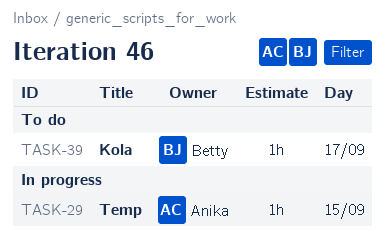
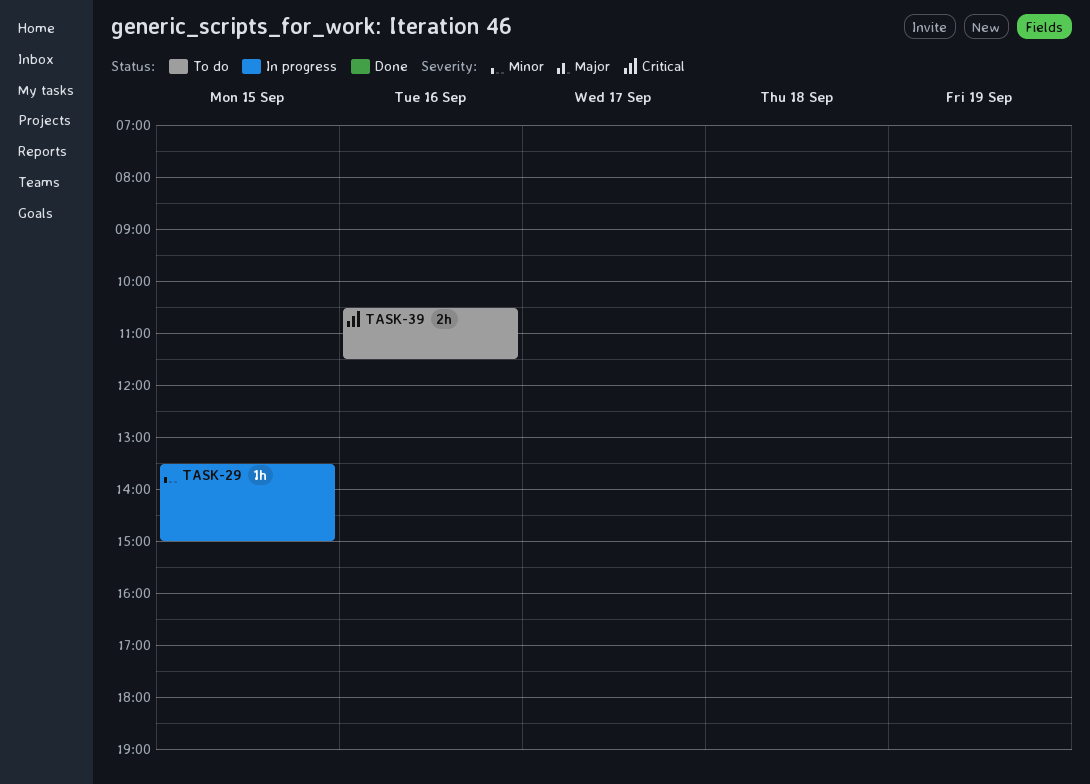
TASK-39, estimate: 1h -> 2h
TASK-39, day: Sep 17 -> Sep 16

